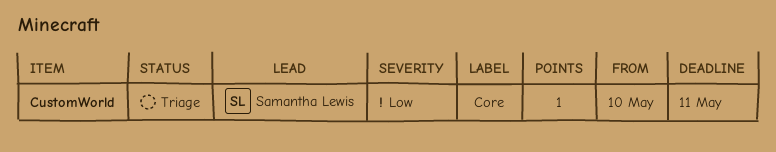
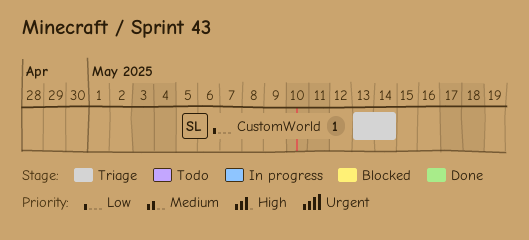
CustomWorld, start: May 10 -> May 13
CustomWorld, due: May 11 -> May 14

